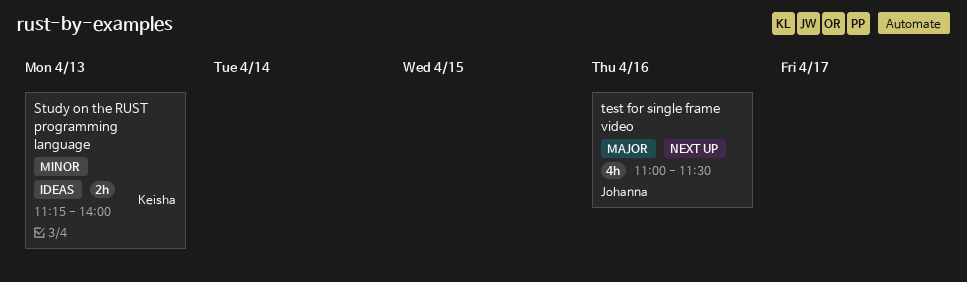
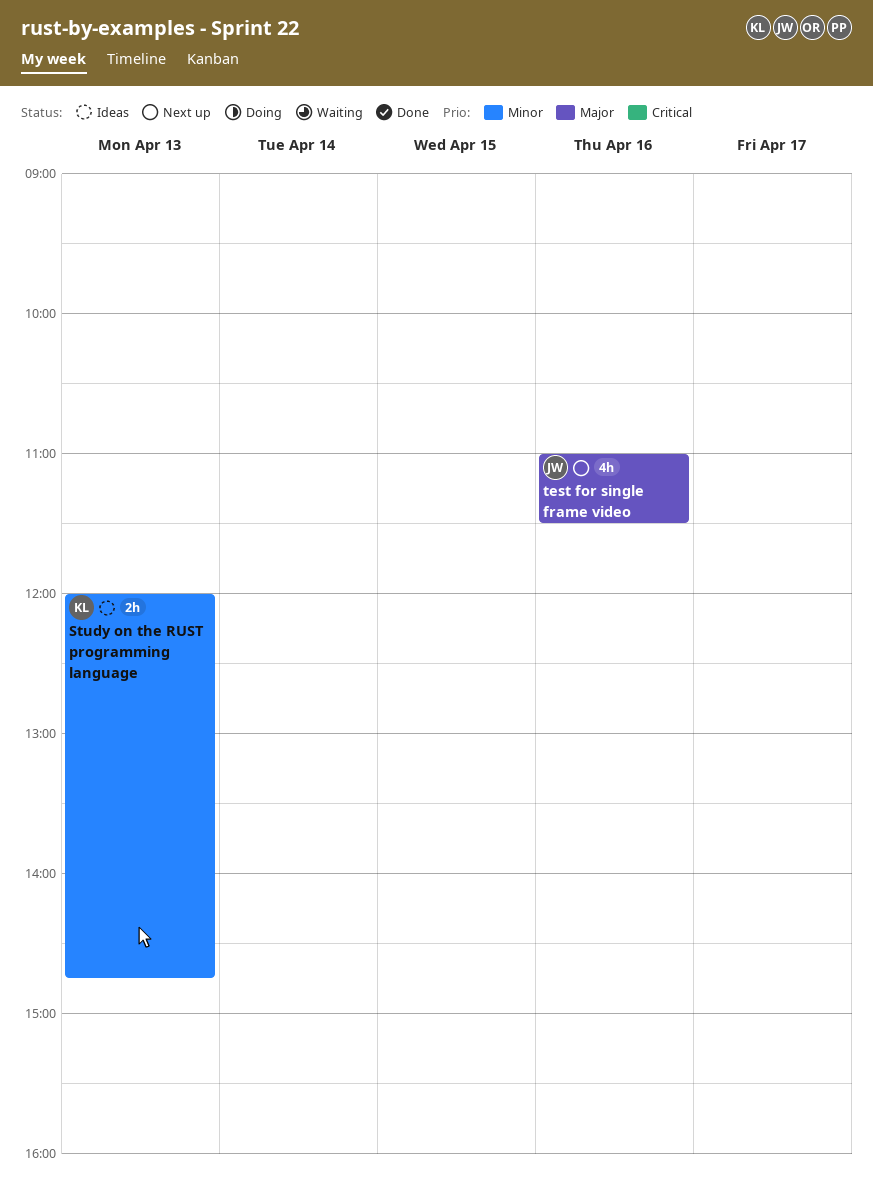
Study on the RUST programming language, begins: 11:15 -> 12:00
Study on the RUST programming language, ends: 14:00 -> 14:45

